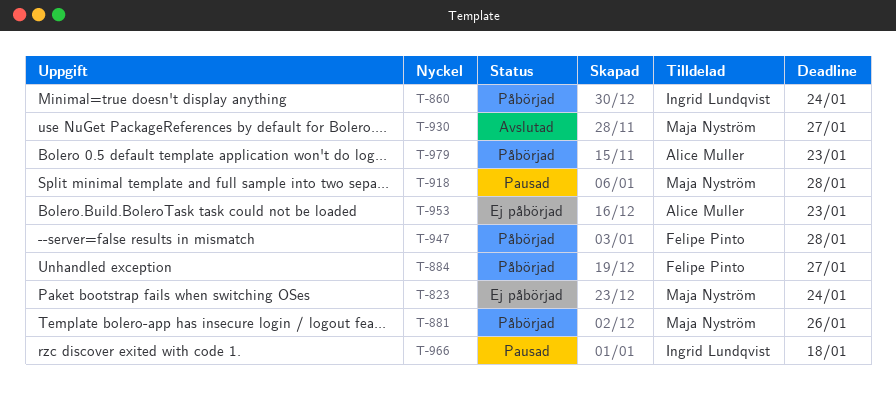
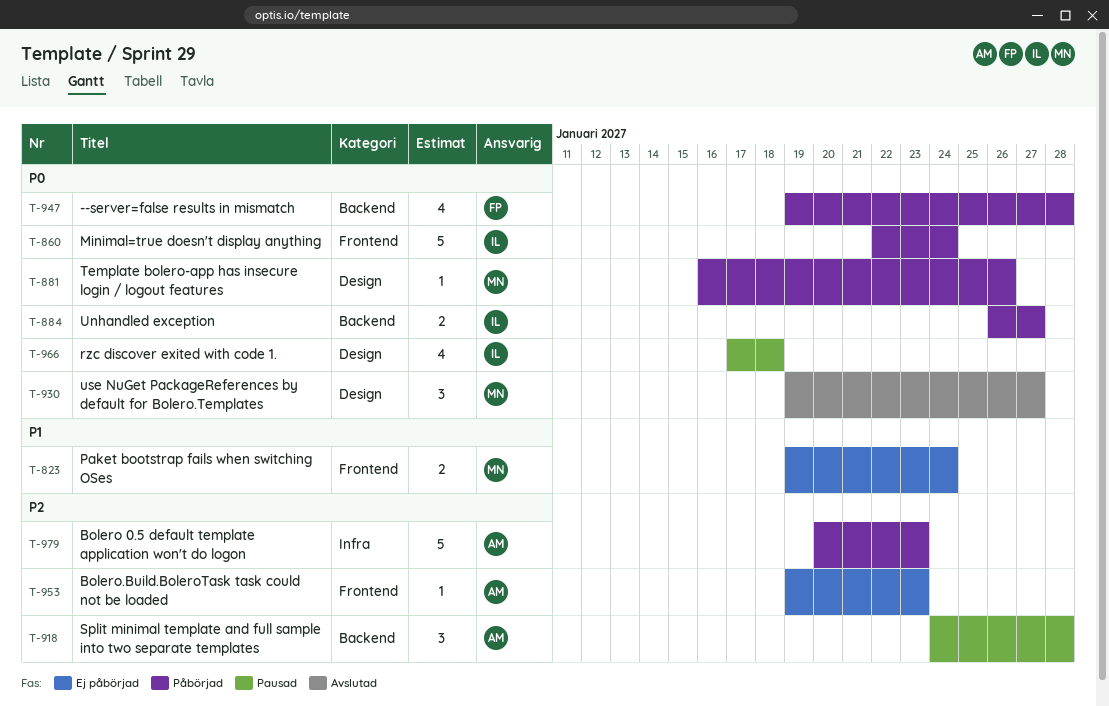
T-884, owner: Felipe Pinto -> Ingrid Lundqvist
T-918, owner: Maja Nyström -> Alice Muller

